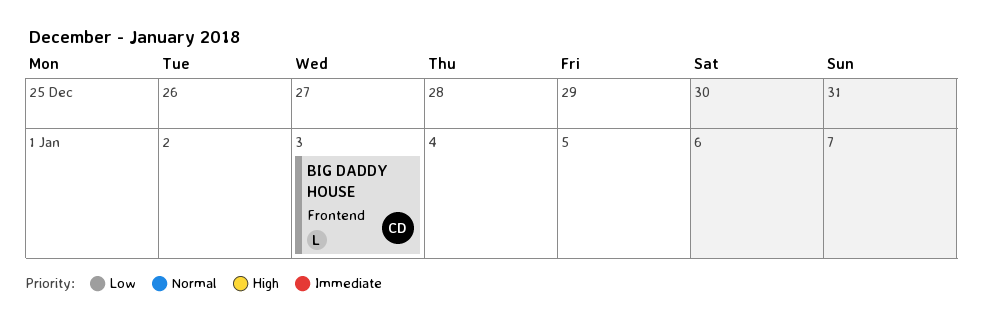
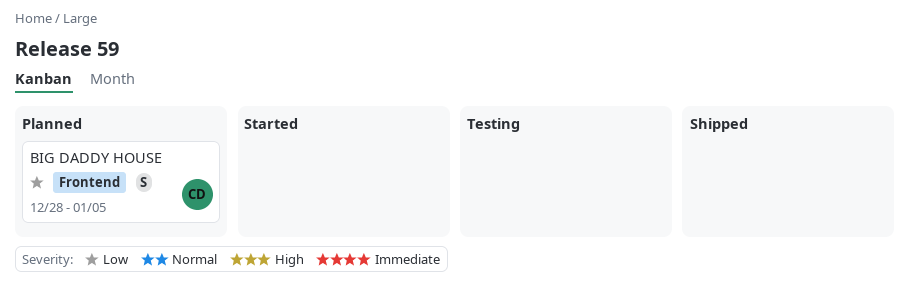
BIG DADDY HOUSE, estimate: L -> S
BIG DADDY HOUSE, due: Jan 3 -> Jan 5

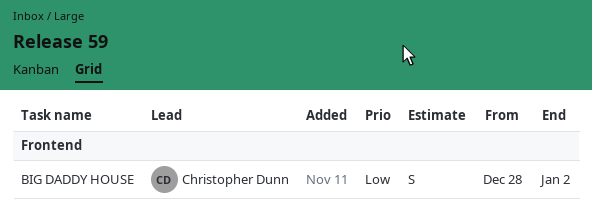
BIG DADDY HOUSE, due: Jan 5 -> Jan 2

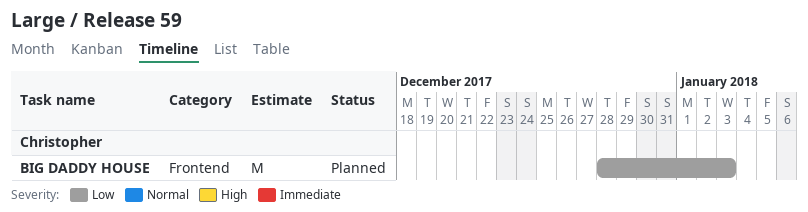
BIG DADDY HOUSE, estimate: S -> M
BIG DADDY HOUSE, due: Jan 2 -> Jan 3

